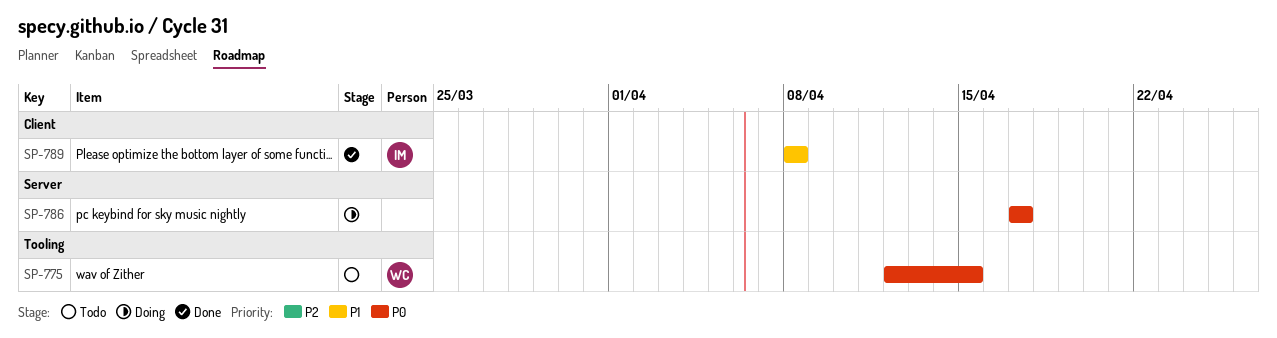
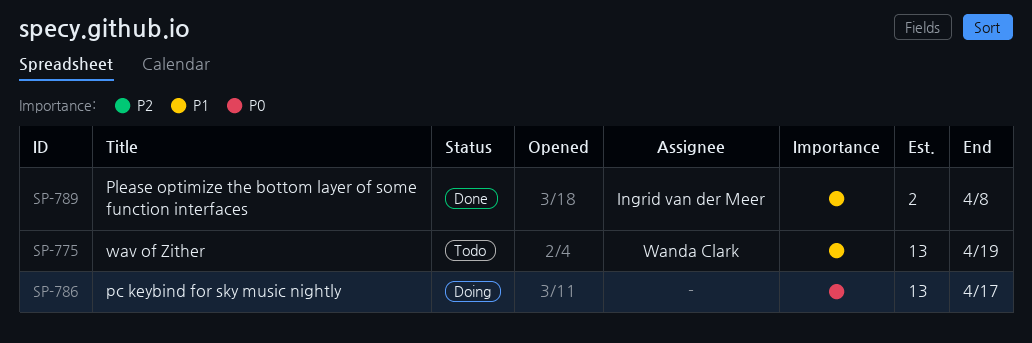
SP-775, priority: P0 -> P1
SP-775, due: Apr 15 -> Apr 19

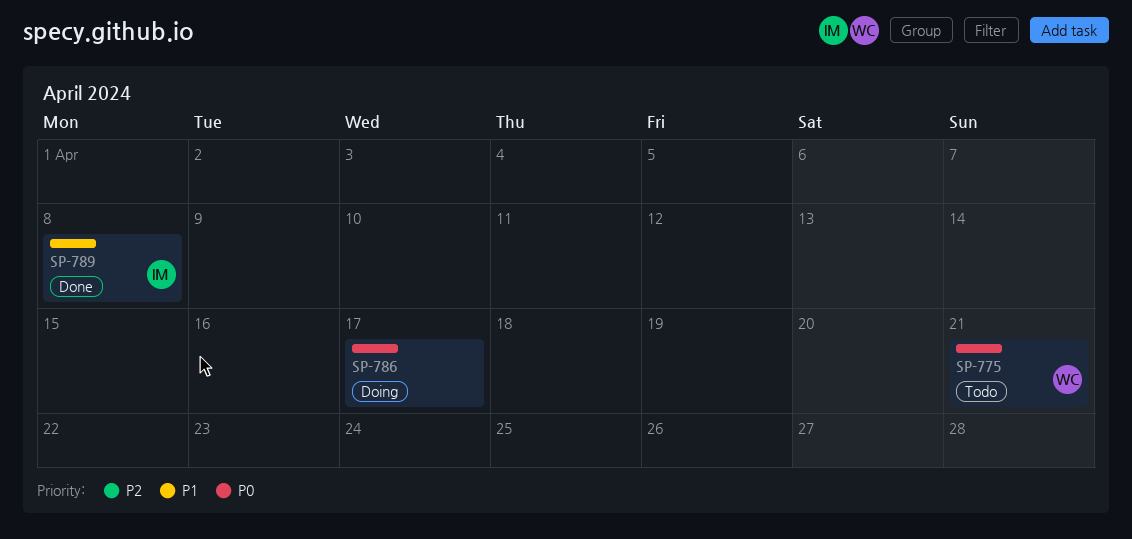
SP-775, priority: P1 -> P0
SP-775, due: Apr 19 -> Apr 21

